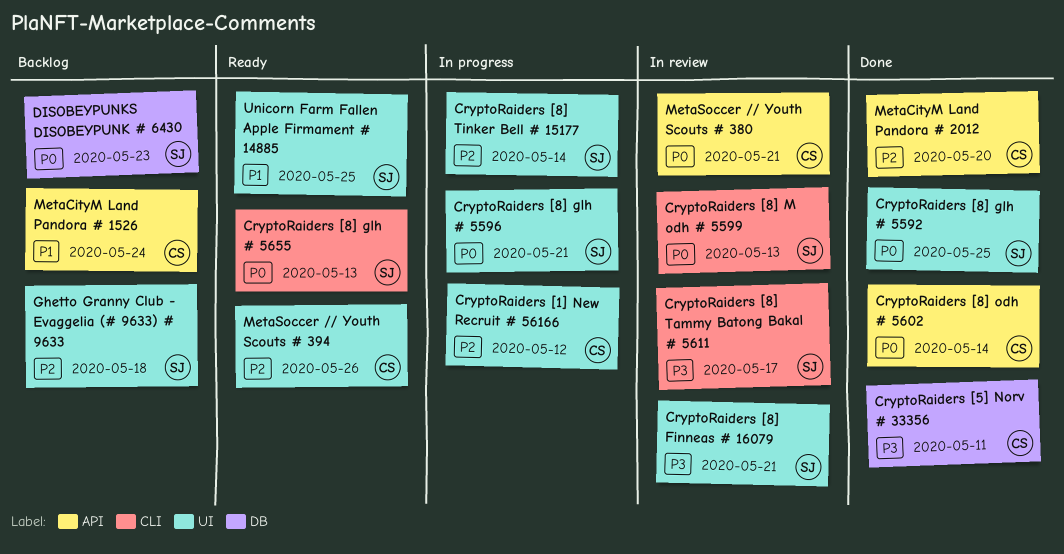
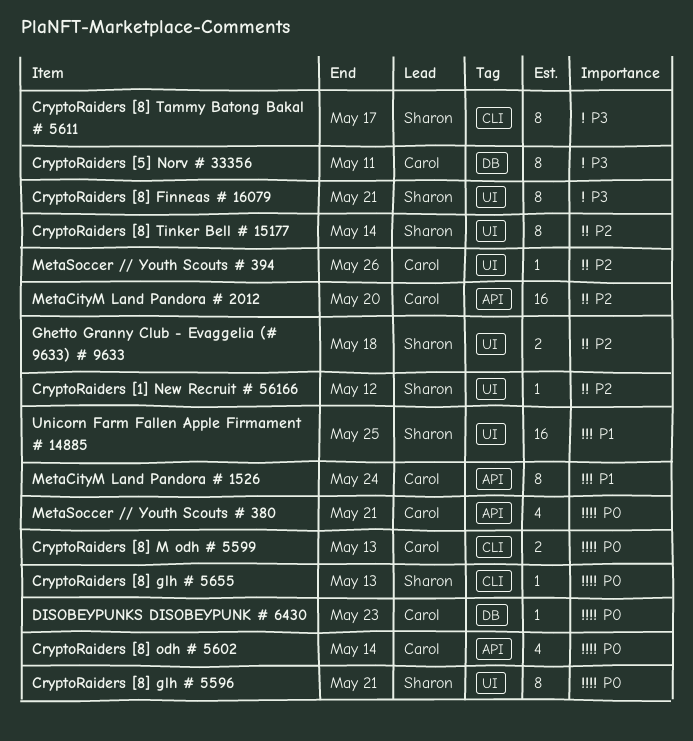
CryptoRaiders [1] New Recruit # 56166, owner: Carol -> Sharon
CryptoRaiders [8] glh # 5592: present -> none
CryptoRaiders [8] M odh # 5599, owner: Sharon -> Carol
DISOBEYPUNKS DISOBEYPUNK # 6430, owner: Sharon -> Carol

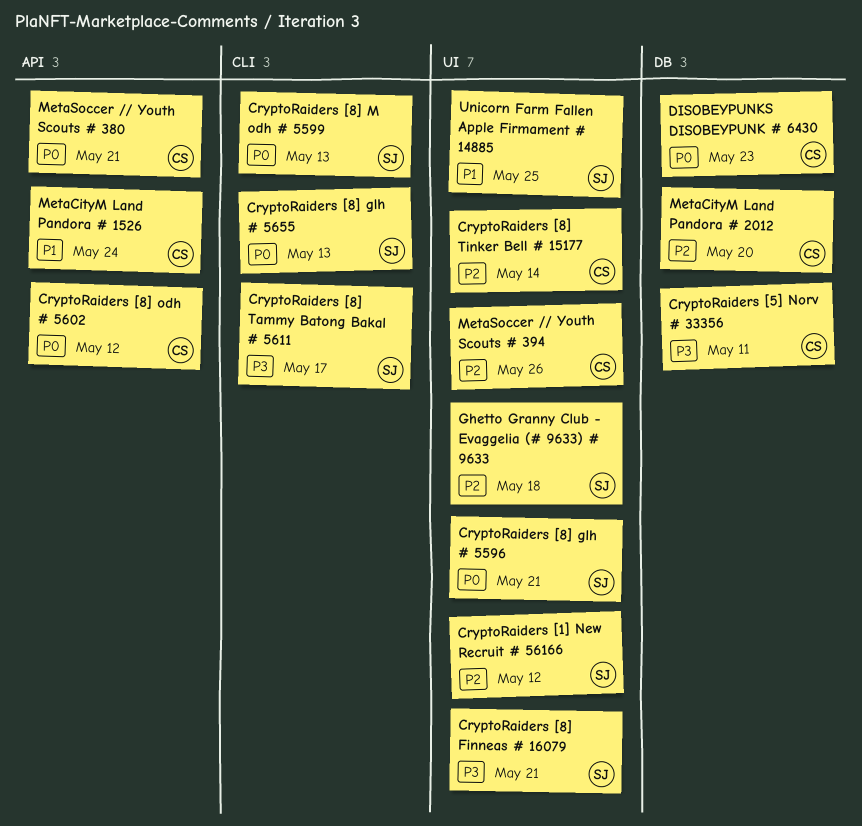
CryptoRaiders [8] M odh # 5599, owner: Carol -> Sharon
CryptoRaiders [8] odh # 5602, due: May 14 -> May 12
CryptoRaiders [8] Tinker Bell # 15177, owner: Sharon -> Carol
MetaCityM Land Pandora # 2012, label: API -> DB

